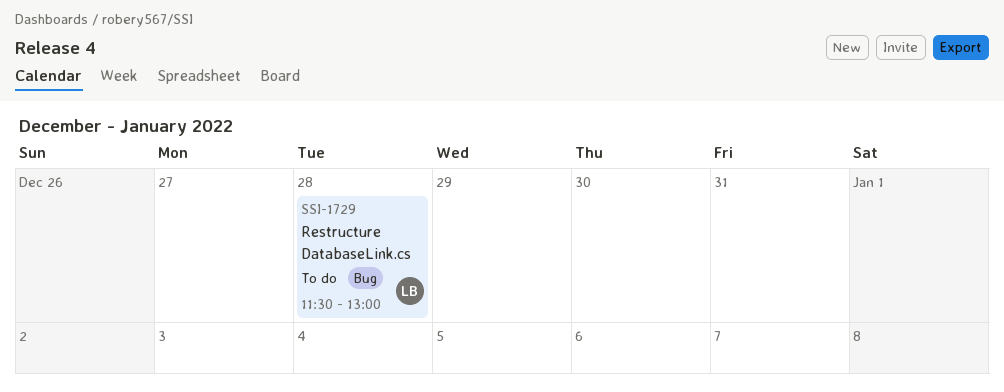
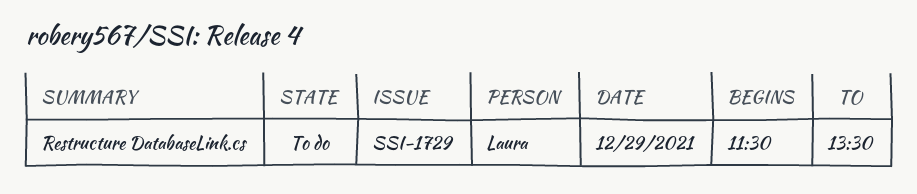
SSI-1729, day: Dec 28 -> Dec 29
SSI-1729, ends: 13:00 -> 13:30

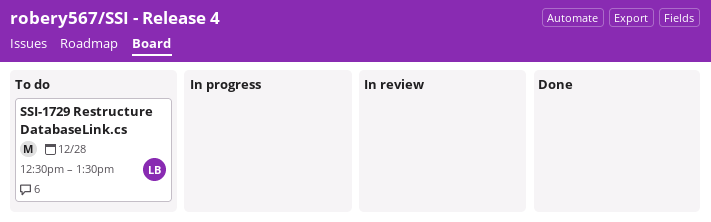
SSI-1729, day: Dec 29 -> Dec 28
SSI-1729, begins: 11:30 -> 12:30

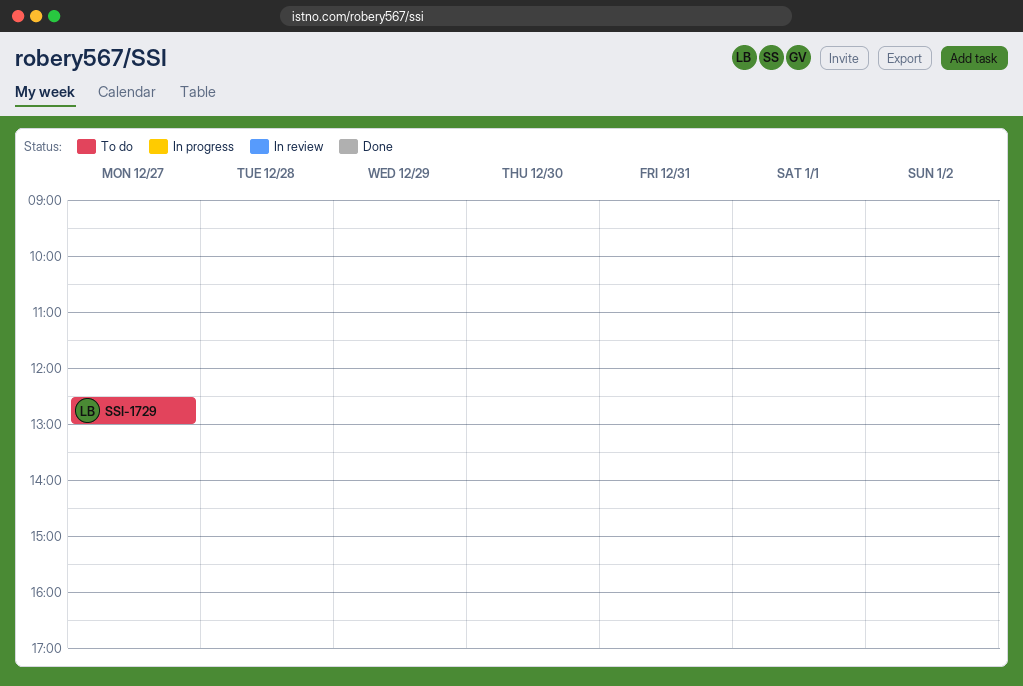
SSI-1729, day: Dec 28 -> Dec 27
SSI-1729, ends: 13:30 -> 13:00

